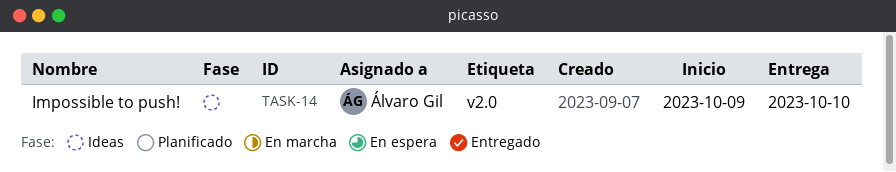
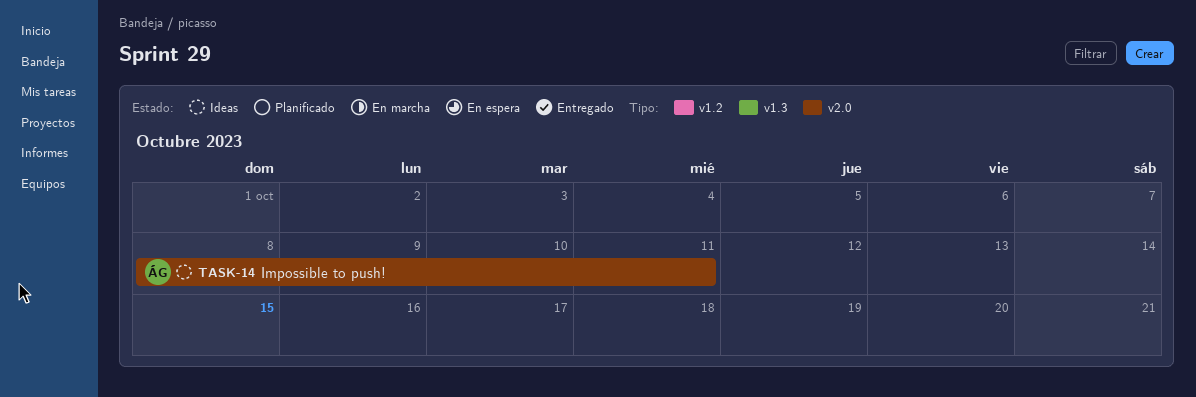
TASK-14, start: Oct 9 -> Oct 8
TASK-14, due: Oct 10 -> Oct 11

